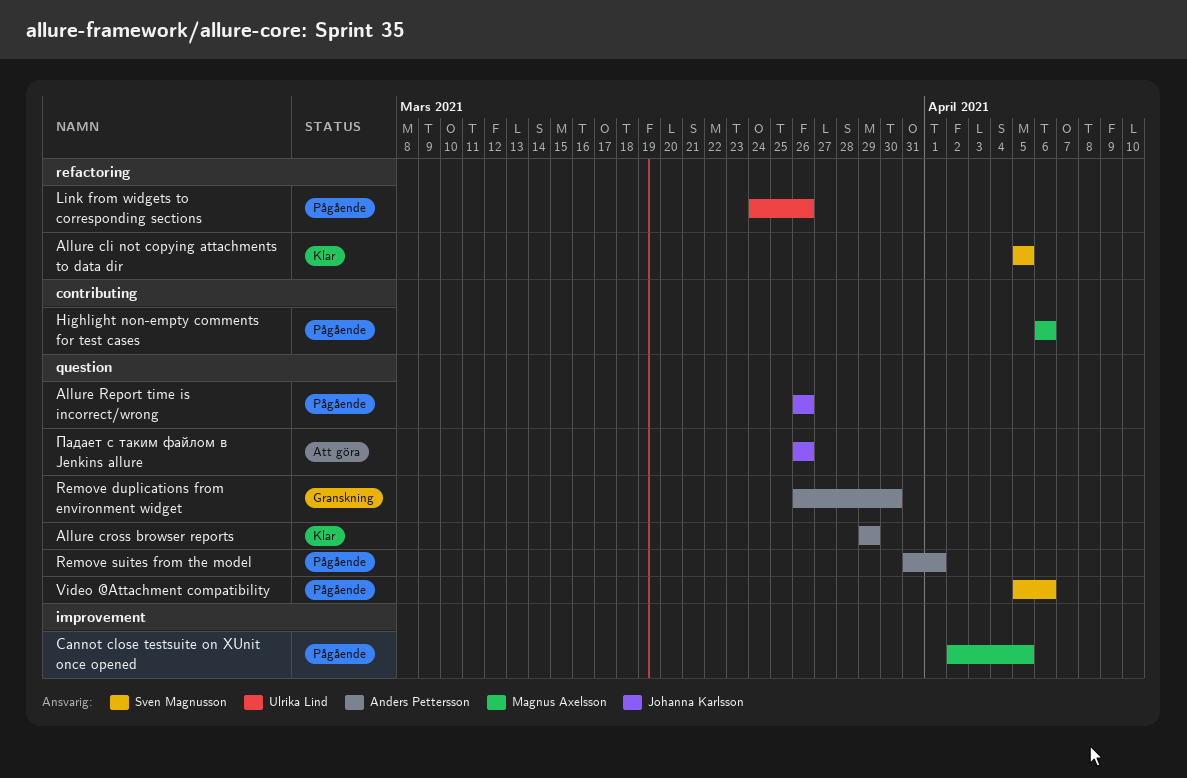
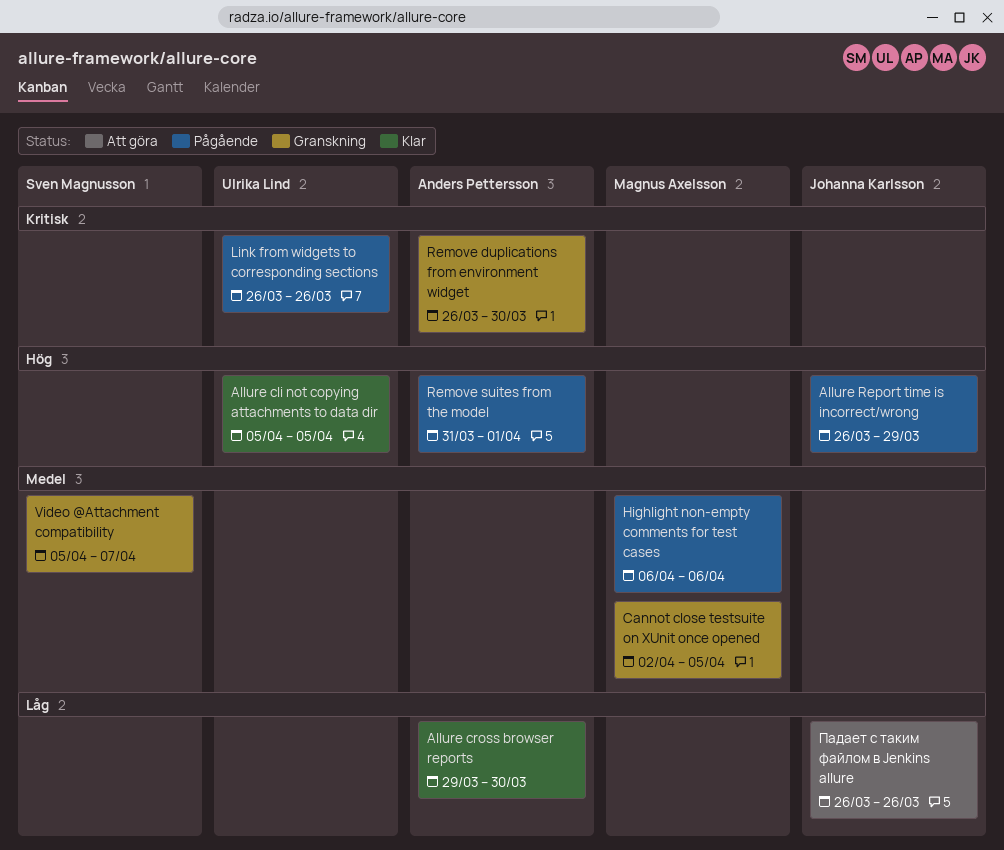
Allure cli not copying attachments to data dir, owner: Sven Magnusson -> Ulrika Lind
Allure cross browser reports, due: Mar 29 -> Mar 30
Allure Report time is incorrect/wrong, due: Mar 26 -> Mar 29
Cannot close testsuite on XUnit once opened, status: Pågående -> Granskning
Link from widgets to corresponding sections, start: Mar 24 -> Mar 26
Video @Attachment compatibility, status: Pågående -> Granskning
Video @Attachment compatibility, due: Apr 6 -> Apr 7

